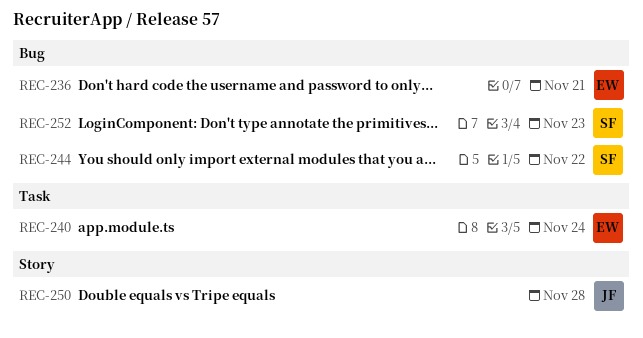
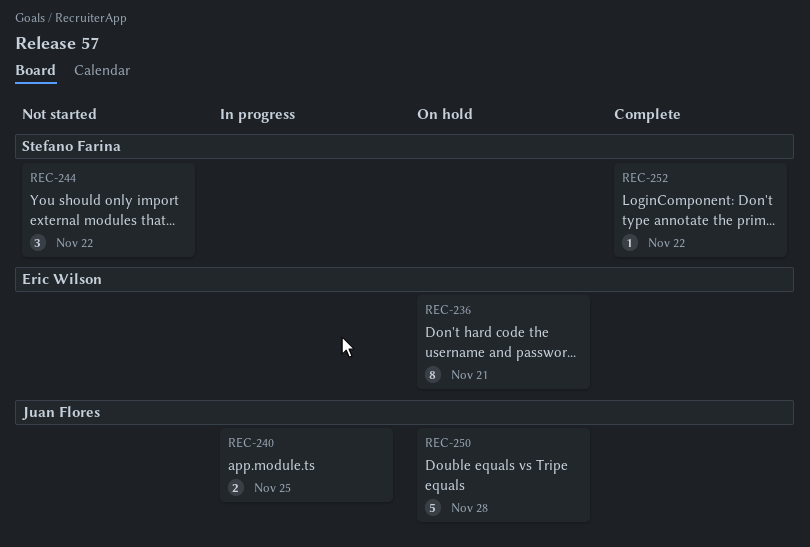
REC-240, owner: Eric Wilson -> Juan Flores
REC-240, due: Nov 24 -> Nov 25
REC-252, due: Nov 23 -> Nov 22

